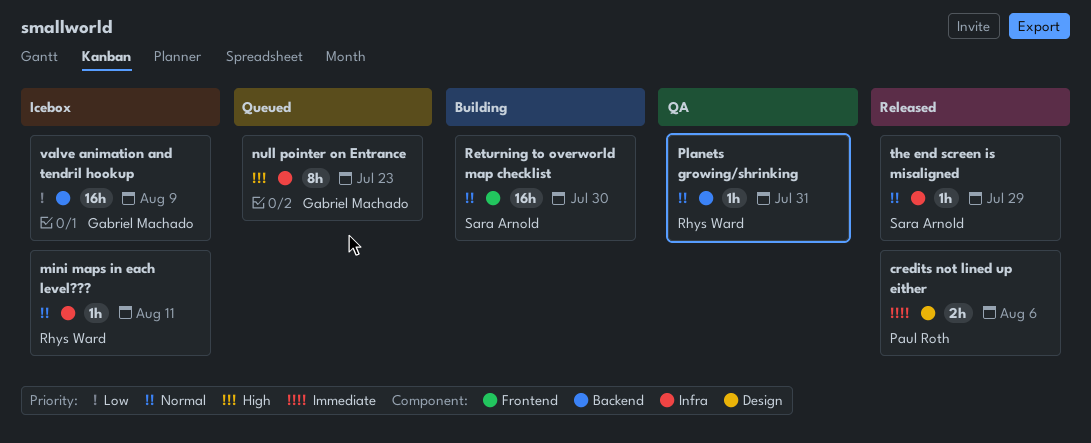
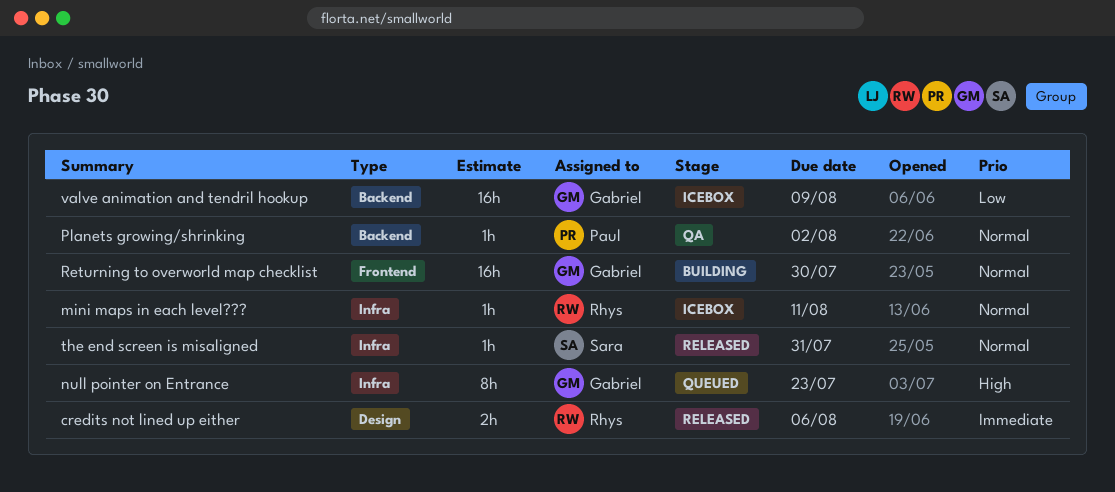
credits not lined up either, owner: Paul Roth -> Rhys Ward
Planets growing/shrinking, owner: Rhys Ward -> Paul Roth
Planets growing/shrinking, due: Jul 31 -> Aug 2
Returning to overworld map checklist, owner: Sara Arnold -> Gabriel Machado
the end screen is misaligned, due: Jul 29 -> Jul 31

